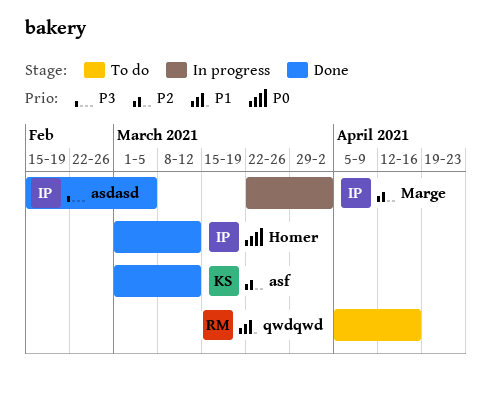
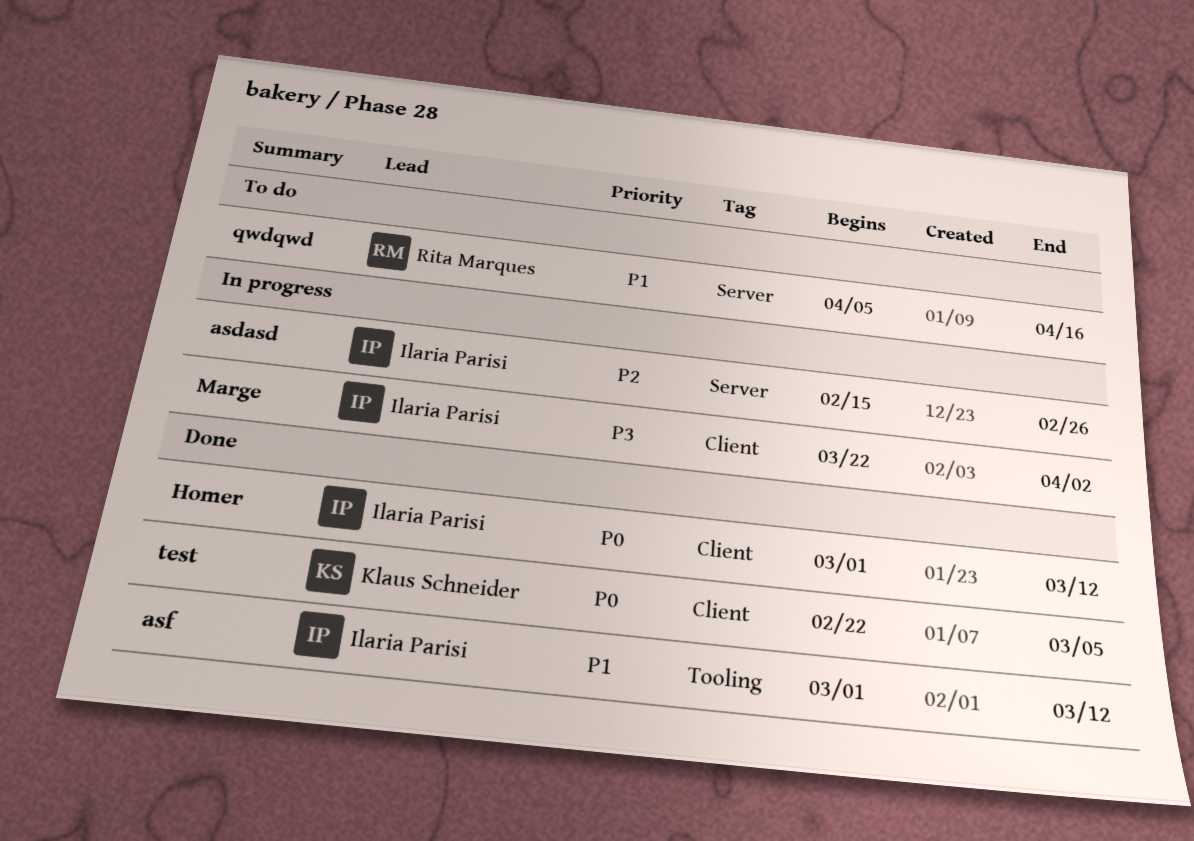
asdasd, status: Done -> In progress
asdasd, priority: P3 -> P2
asdasd, due: Mar 5 -> Feb 26
asf, owner: Klaus Schneider -> Ilaria Parisi
asf, priority: P2 -> P1
Marge, priority: P2 -> P3
test: none -> present

